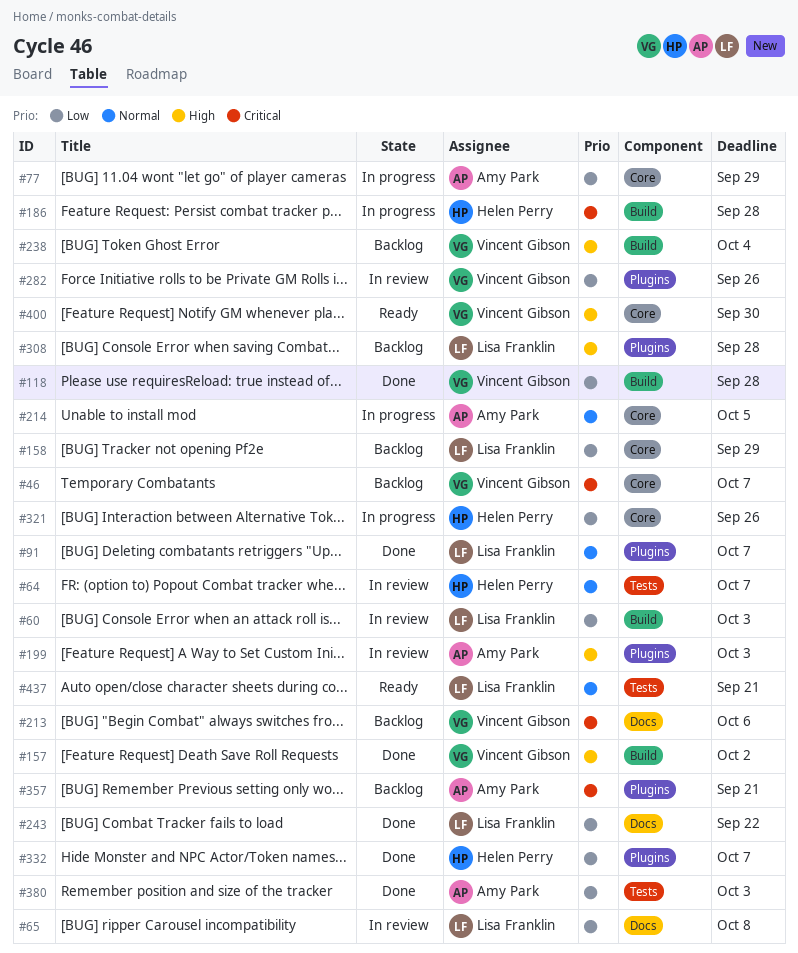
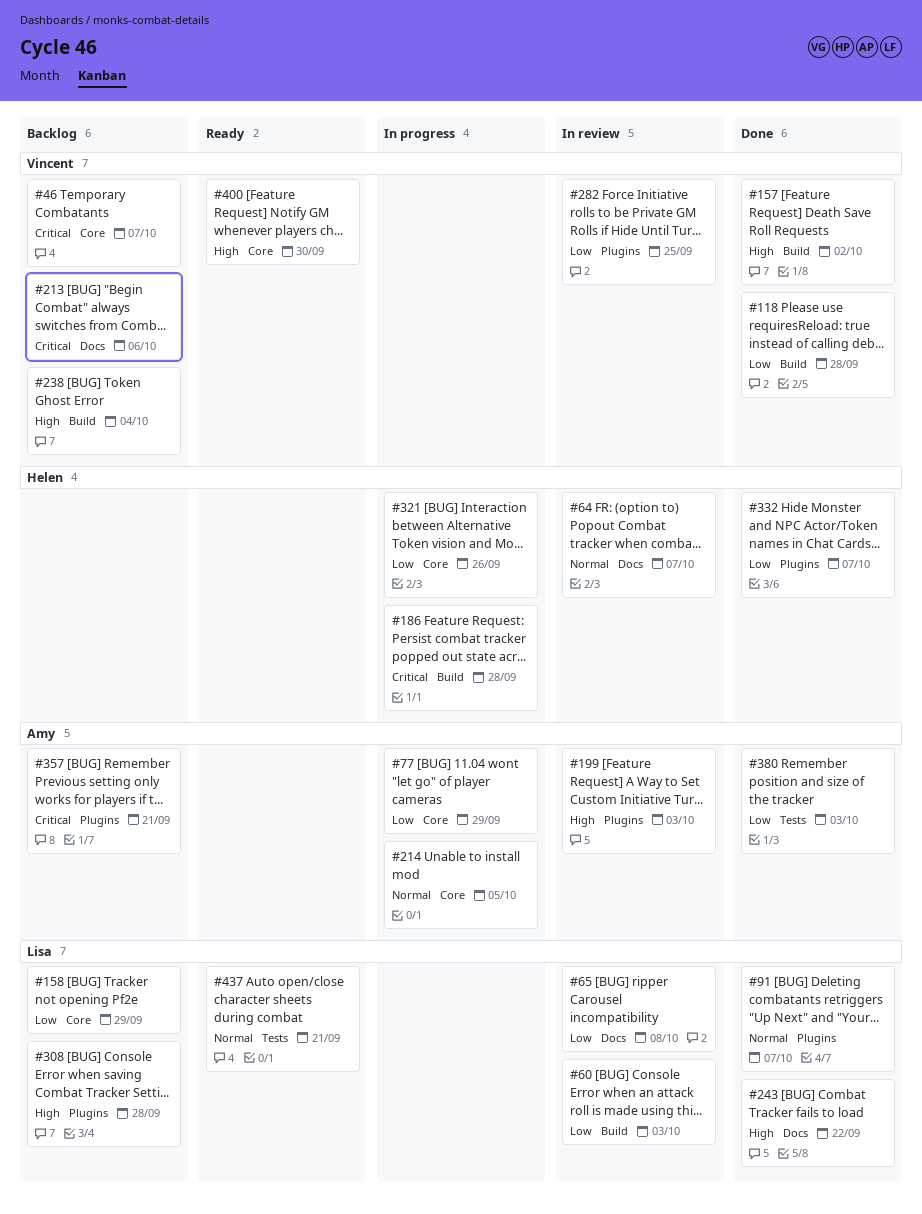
#64, label: Tests -> Docs
#243, priority: Low -> High
#282, due: Sep 26 -> Sep 25

